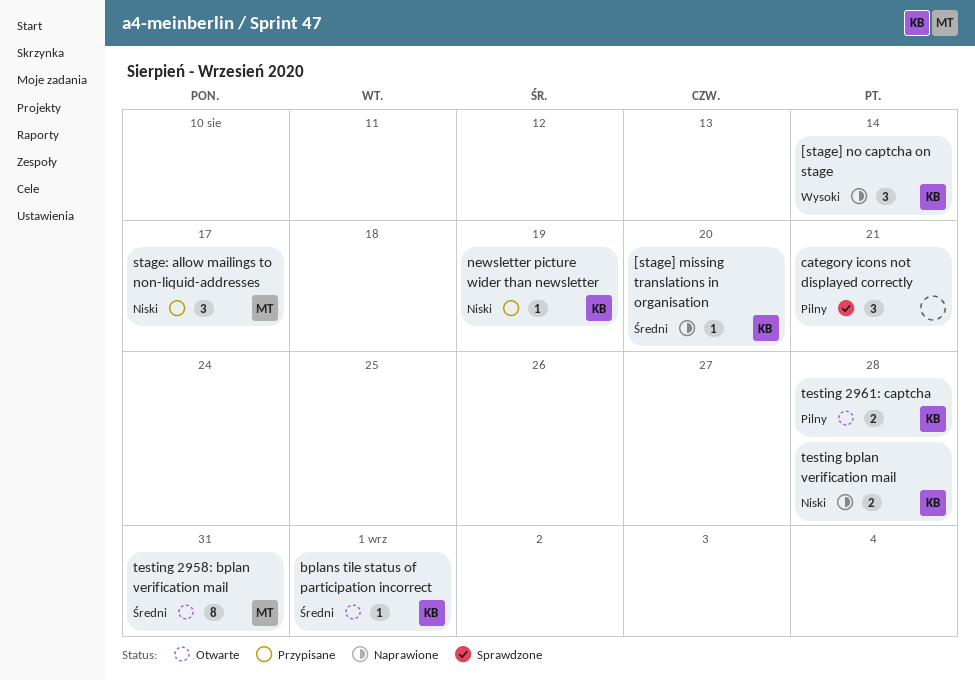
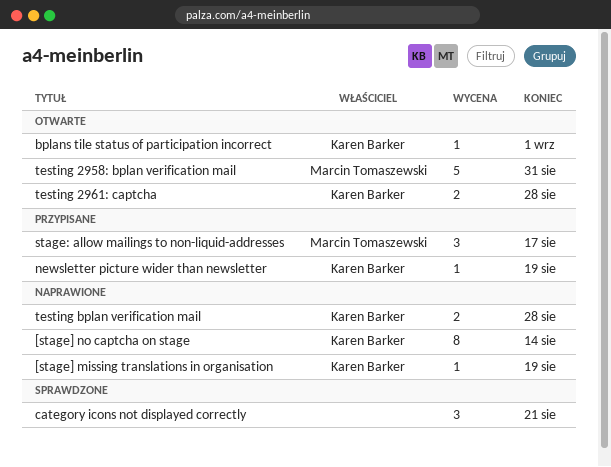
[stage] missing translations in organisation, due: Aug 20 -> Aug 19
[stage] no captcha on stage, estimate: 3 -> 8
testing 2958: bplan verification mail, estimate: 8 -> 5

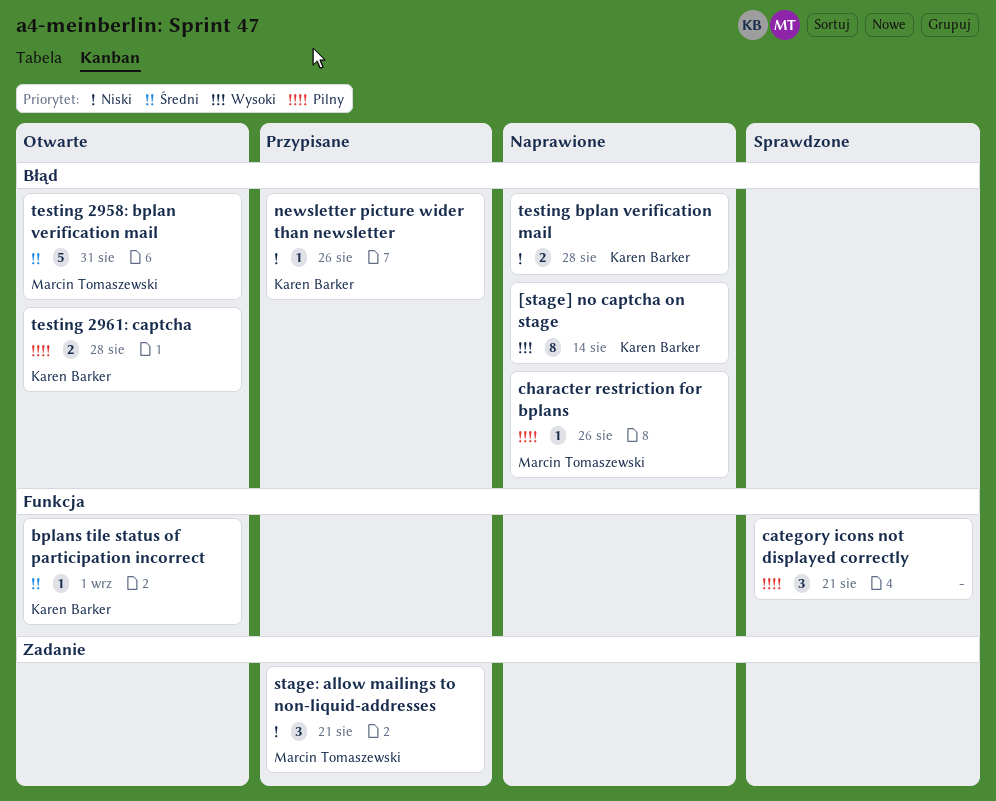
[stage] missing translations in organisation: present -> none
character restriction for bplans: none -> present
newsletter picture wider than newsletter, due: Aug 19 -> Aug 26
stage: allow mailings to non-liquid-addresses, due: Aug 17 -> Aug 21

